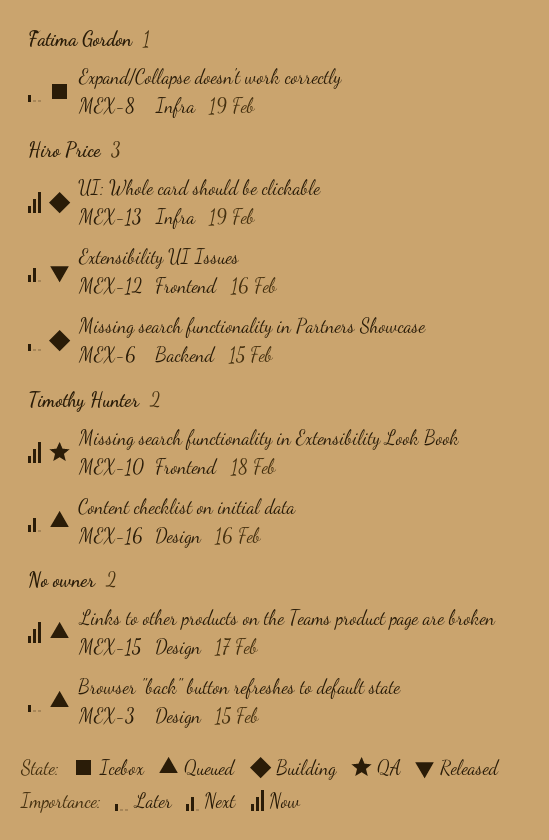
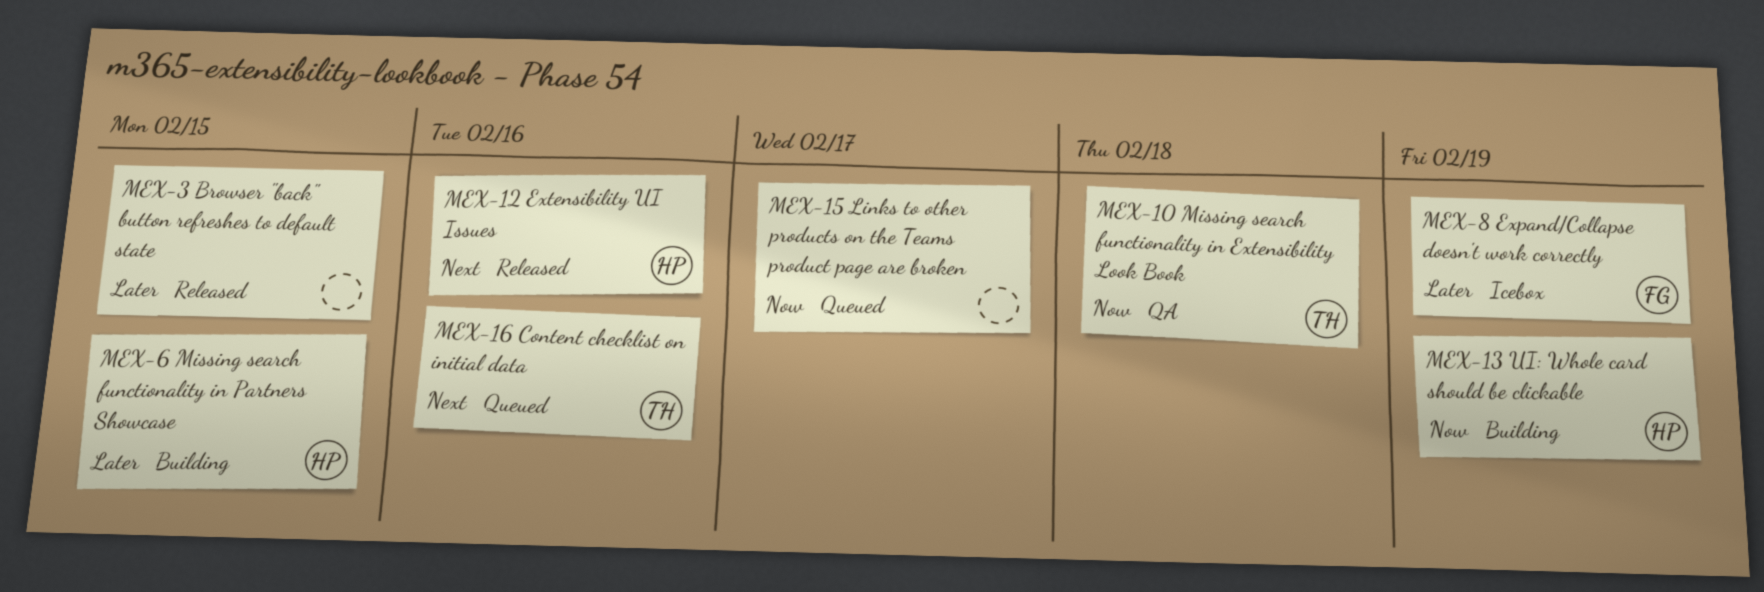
MEX-3, status: Queued -> Released

